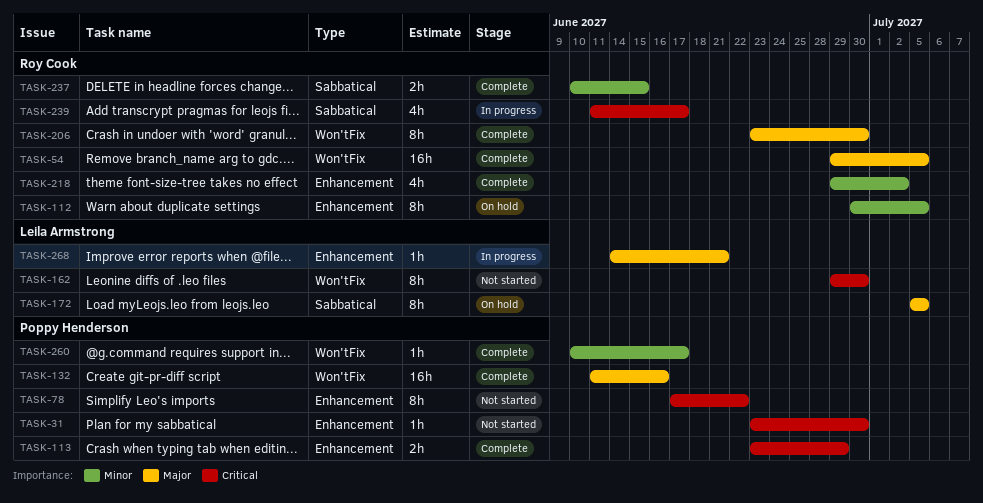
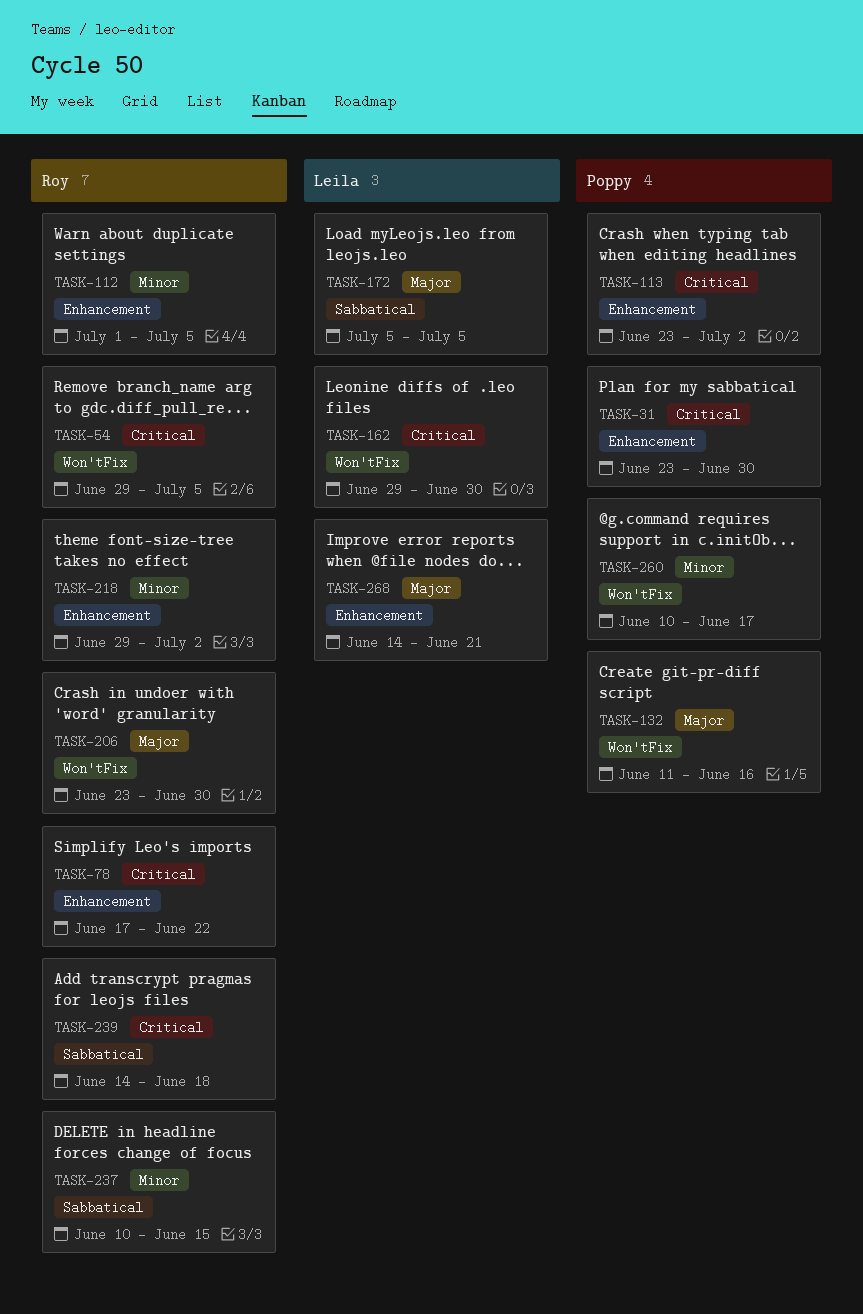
TASK-54, priority: Major -> Critical
TASK-78, owner: Poppy Henderson -> Roy Cook
TASK-112, start: Jun 30 -> Jul 1
TASK-113, due: Jun 29 -> Jul 2
TASK-239, start: Jun 11 -> Jun 14
TASK-239, due: Jun 17 -> Jun 18

